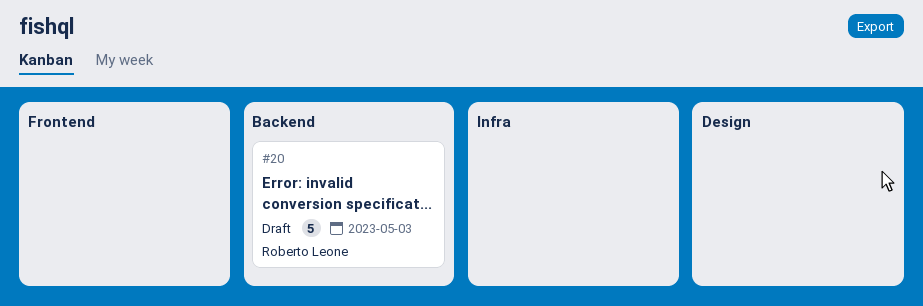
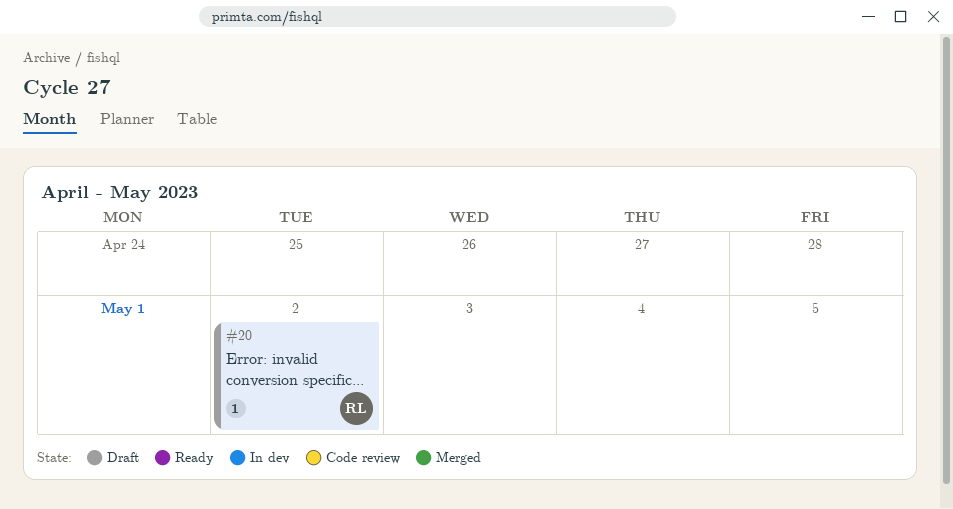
#20, estimate: 5 -> 1
#20, due: May 3 -> May 2

